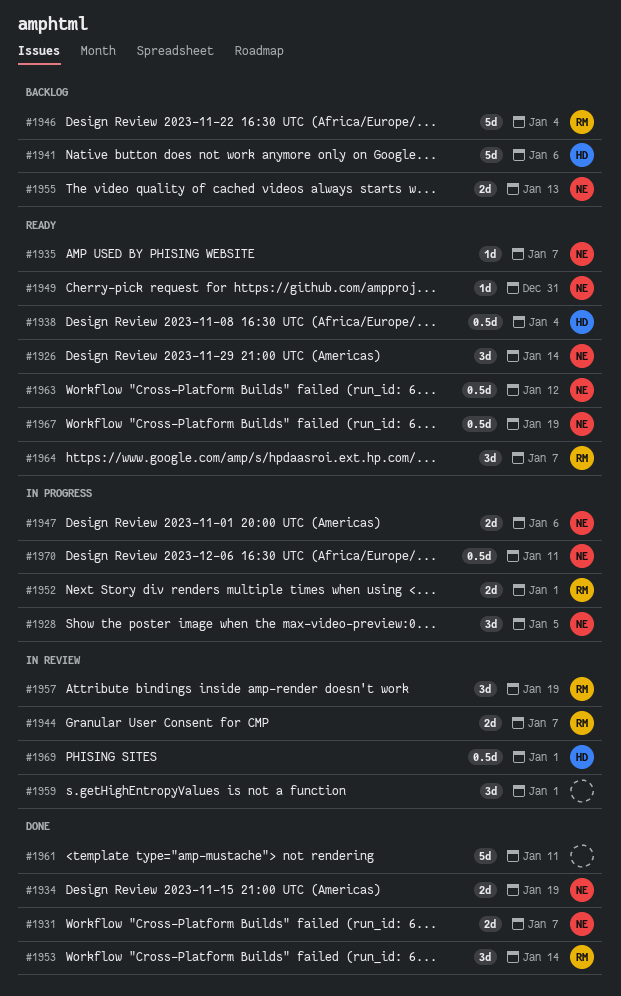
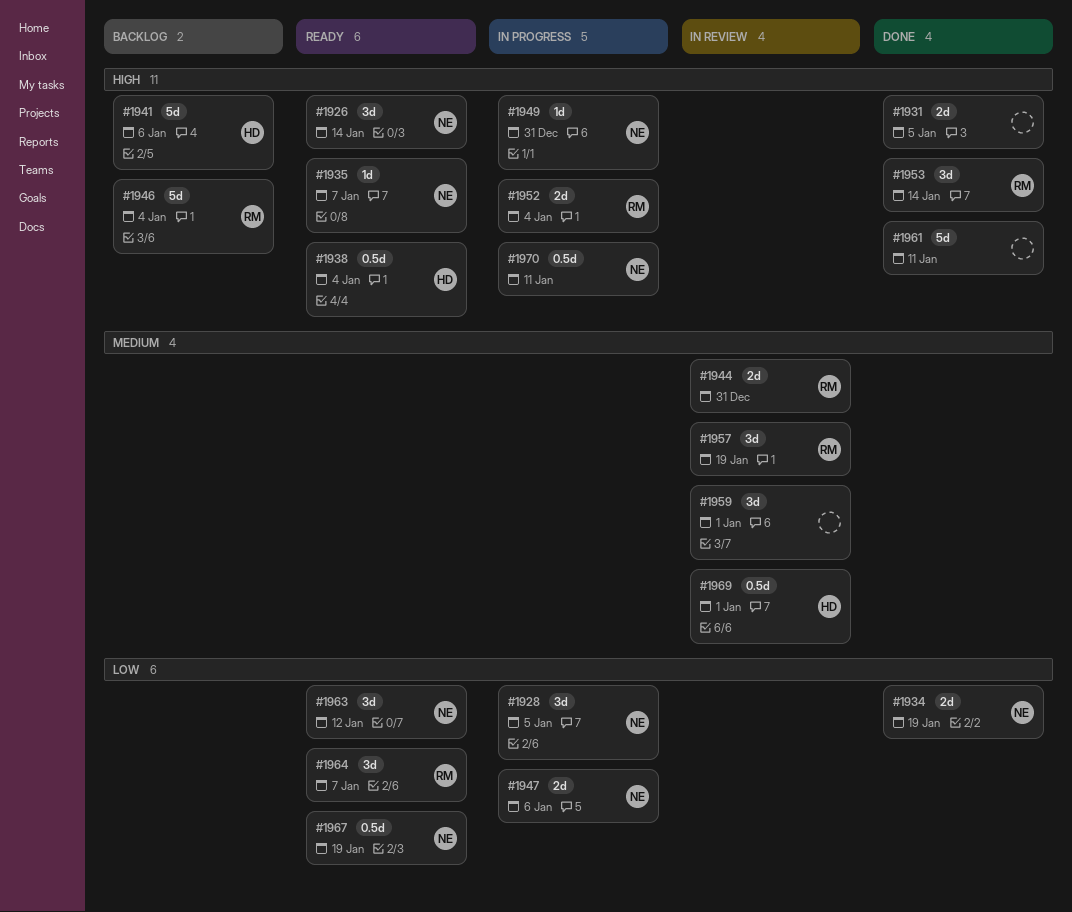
#1931, owner: NE -> none
#1931, due: Jan 7 -> Jan 5
#1944, due: Jan 7 -> Dec 31
#1949, status: Ready -> In progress
#1952, due: Jan 1 -> Jan 4
#1955: present -> none
#1963, estimate: 0.5d -> 3d

